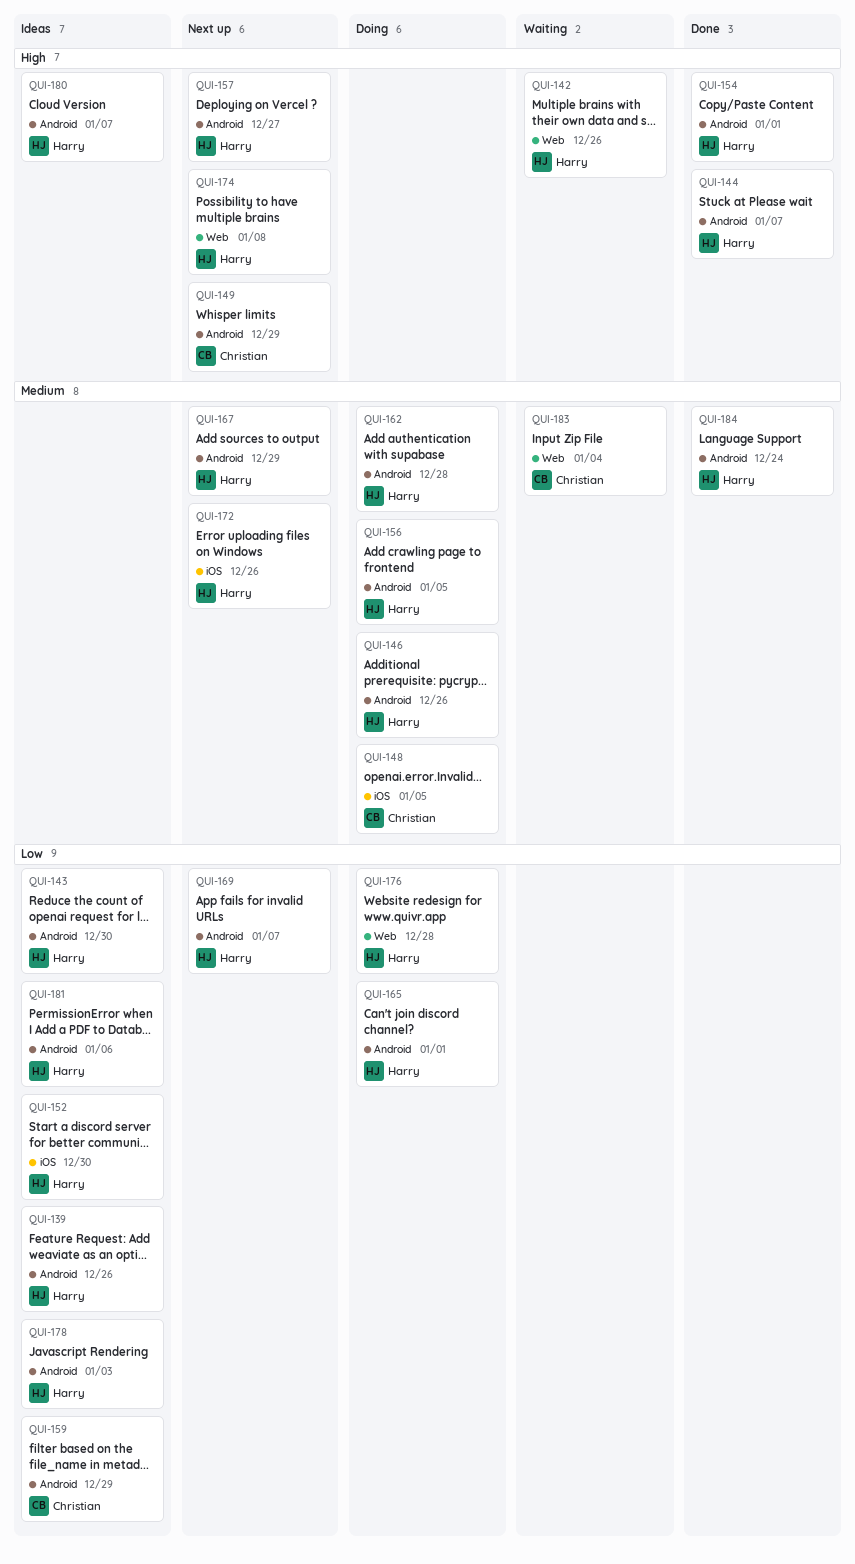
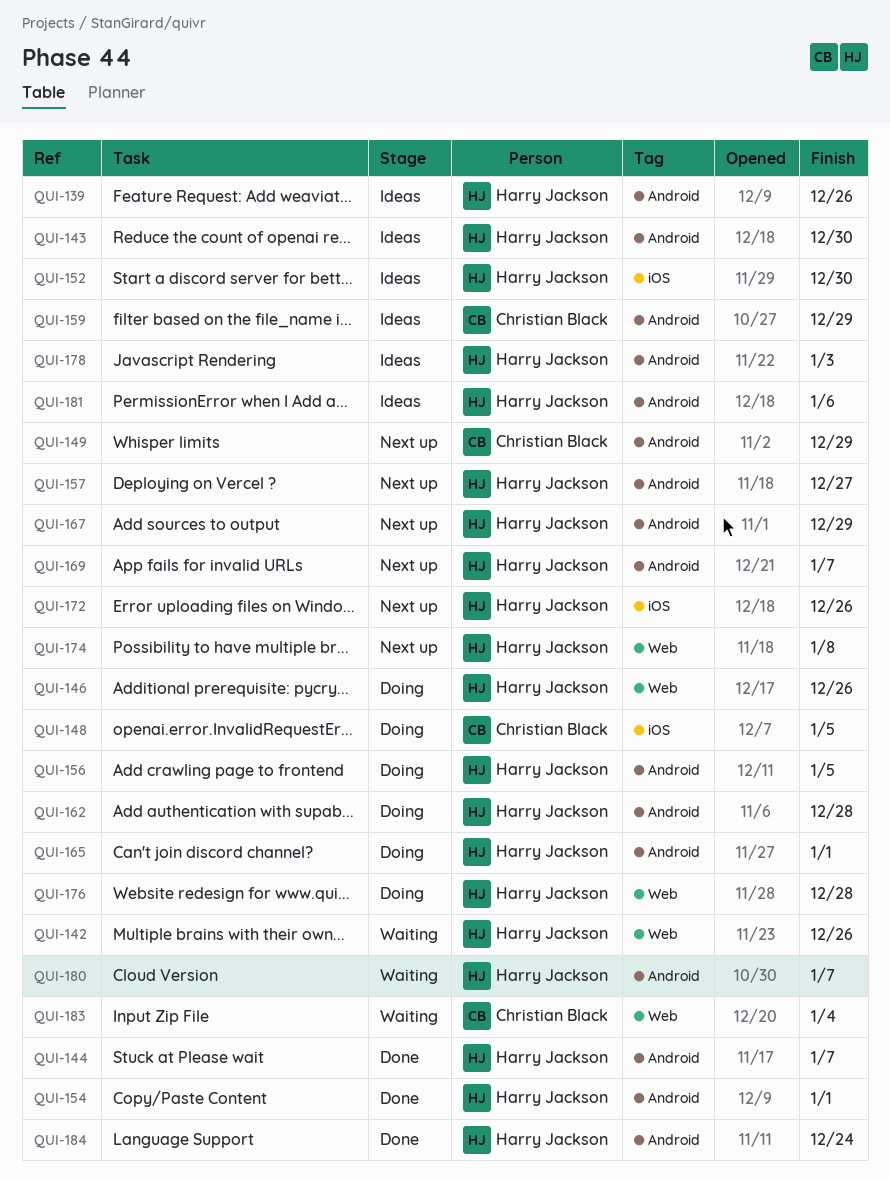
QUI-146, label: Android -> Web
QUI-180, status: Ideas -> Waiting

